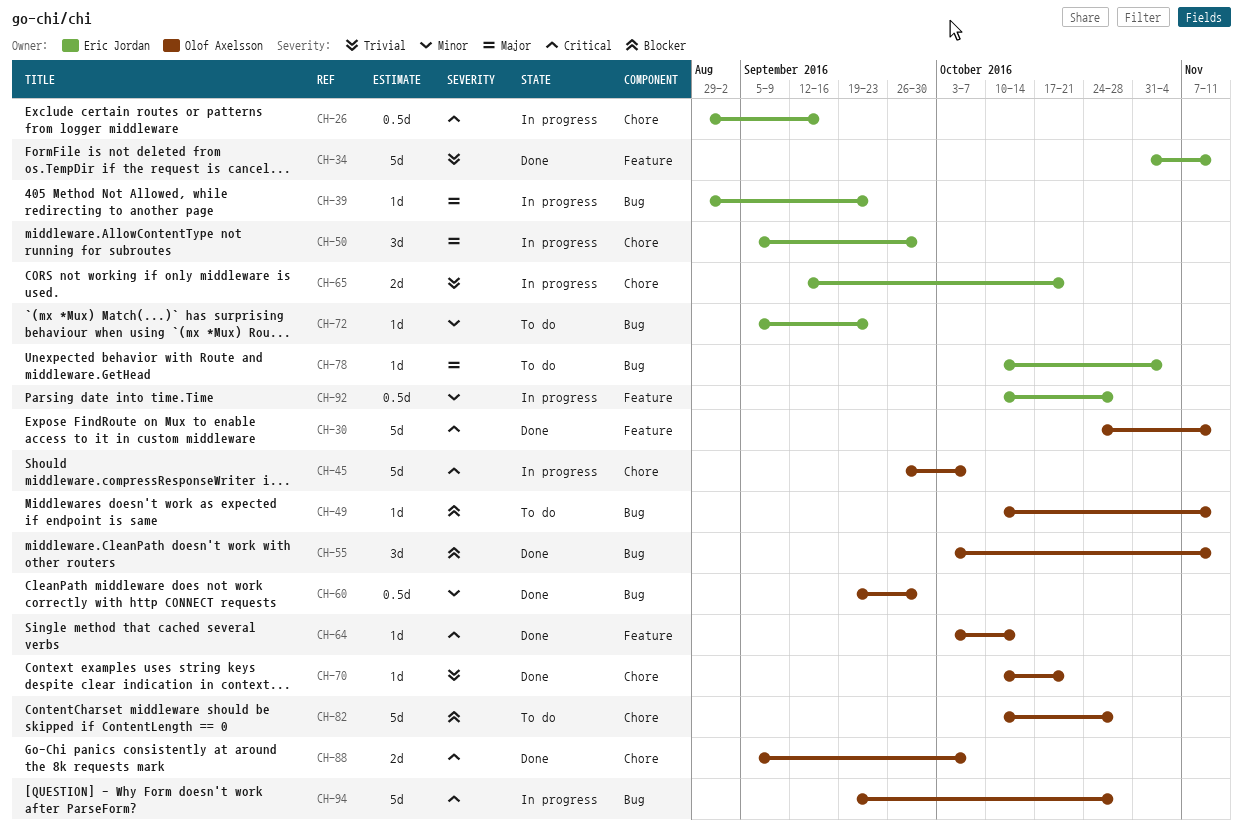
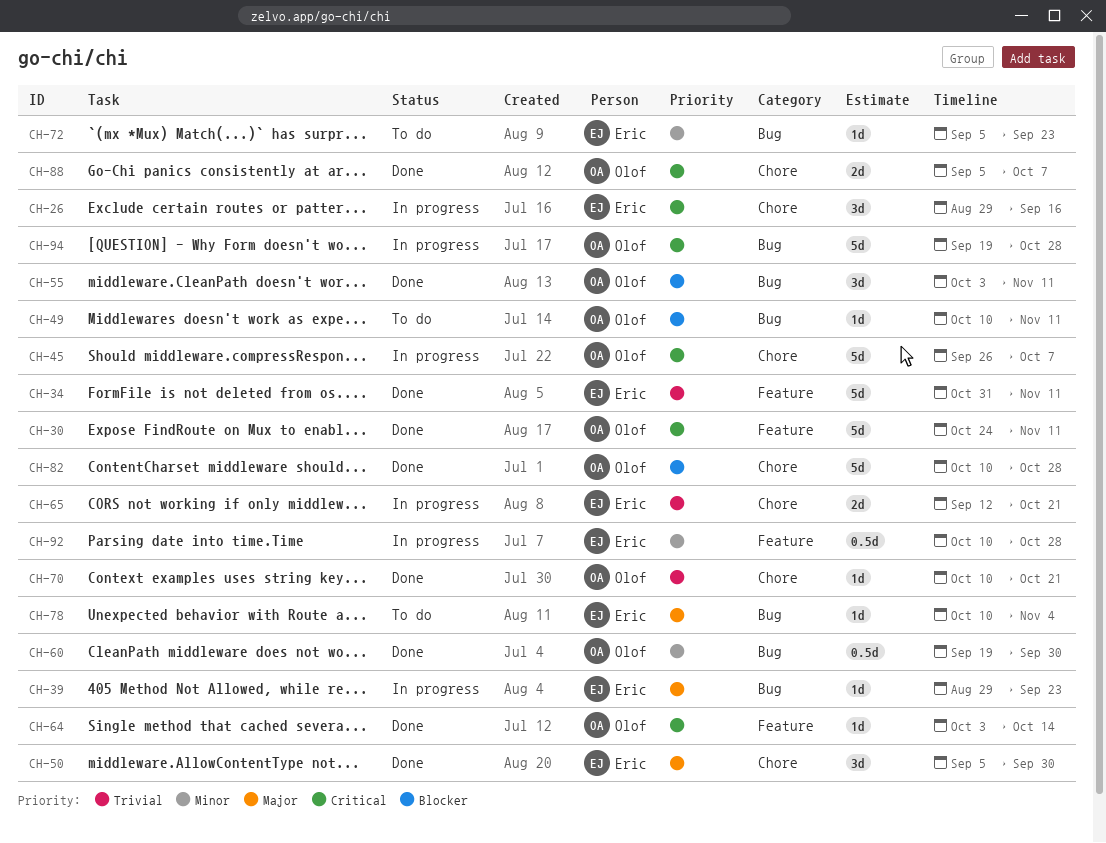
CH-26, estimate: 0.5d -> 3d
CH-50, status: In progress -> Done
CH-82, status: To do -> Done

